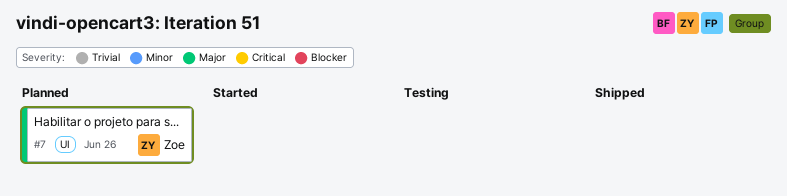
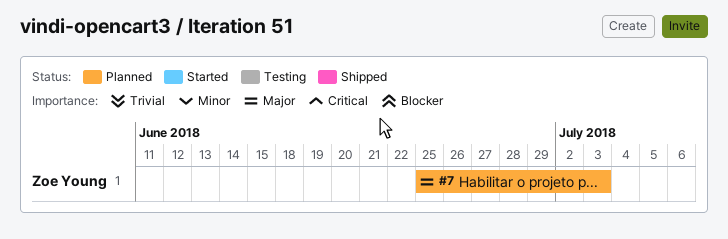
#7, due: Jun 26 -> Jul 3

